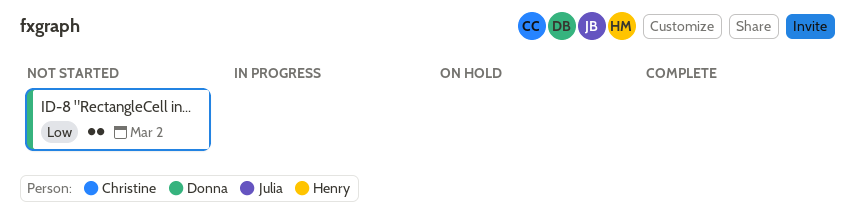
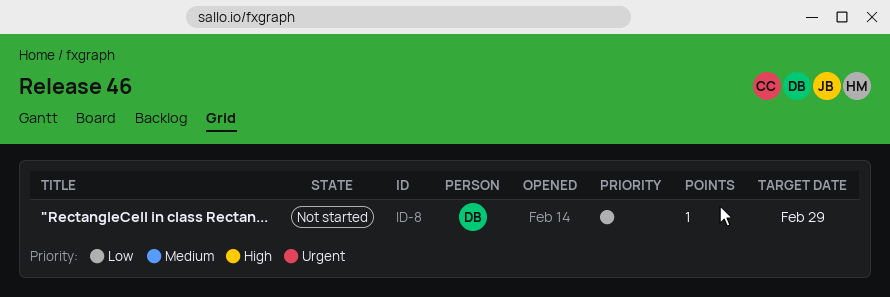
ID-8, estimate: 2 -> 1
ID-8, due: Mar 2 -> Feb 29

